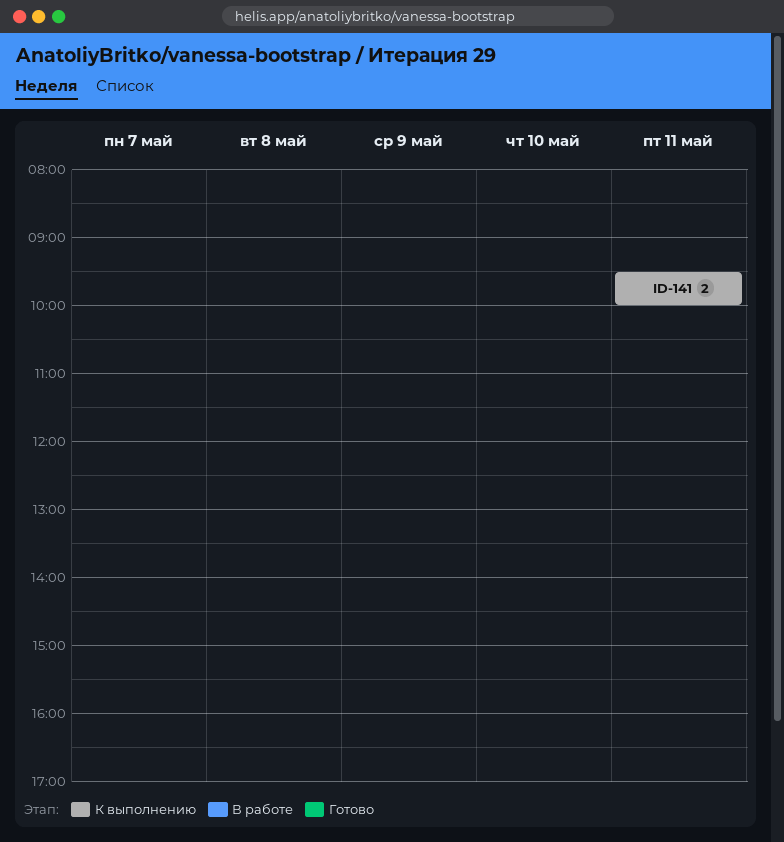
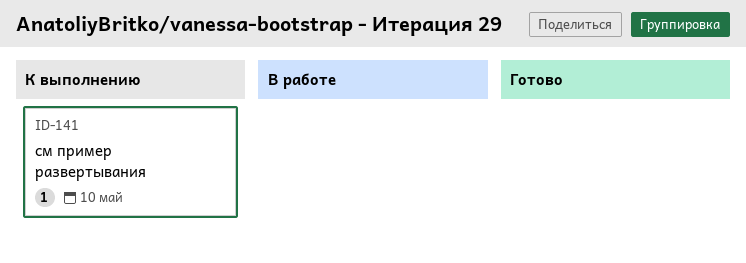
ID-141, estimate: 2 -> 1
ID-141, day: May 11 -> May 10

